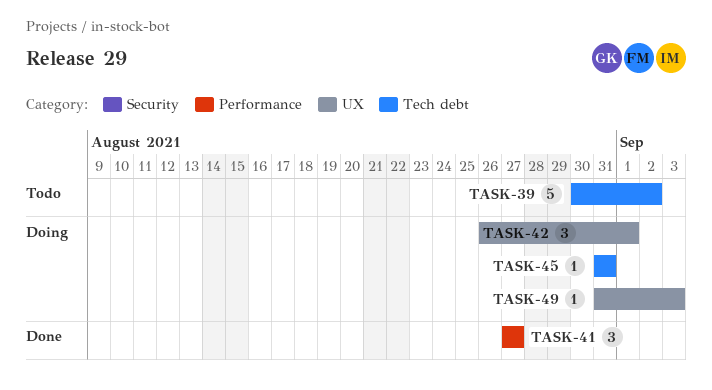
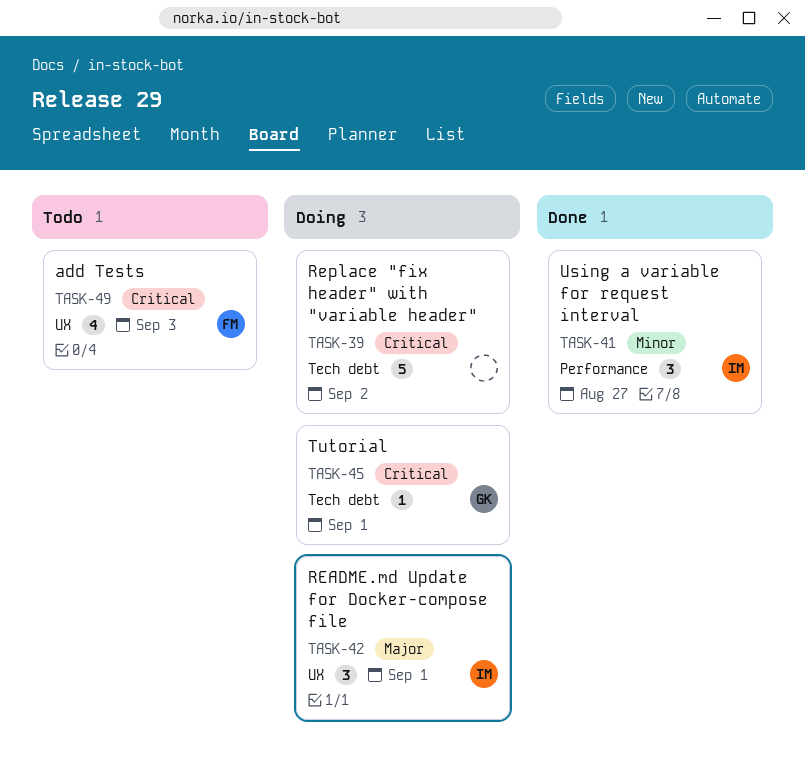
TASK-39, status: Todo -> Doing
TASK-45, due: Aug 31 -> Sep 1
TASK-49, status: Doing -> Todo
TASK-49, estimate: 1 -> 4

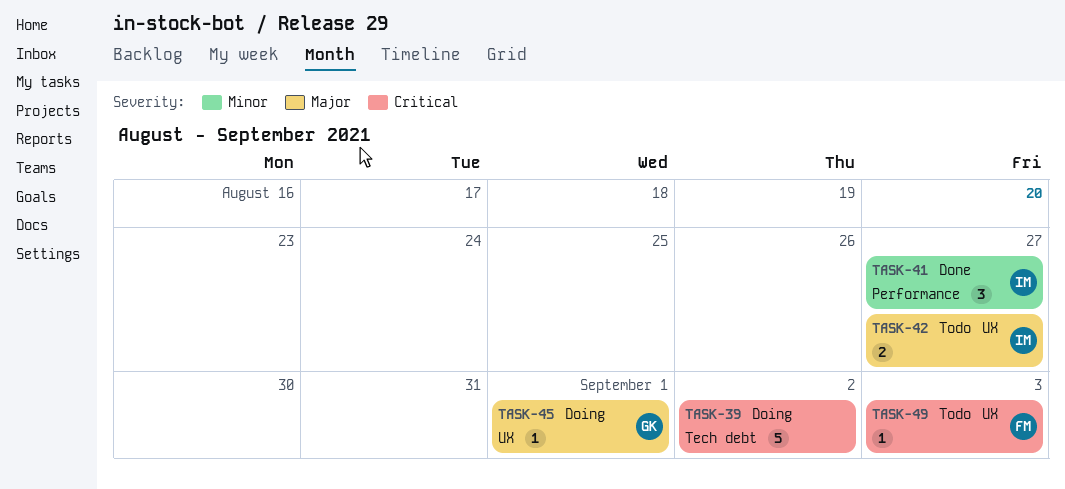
TASK-42, status: Doing -> Todo
TASK-42, estimate: 3 -> 2
TASK-42, due: Sep 1 -> Aug 27
TASK-45, priority: Critical -> Major
TASK-45, label: Tech debt -> UX
TASK-49, estimate: 4 -> 1

